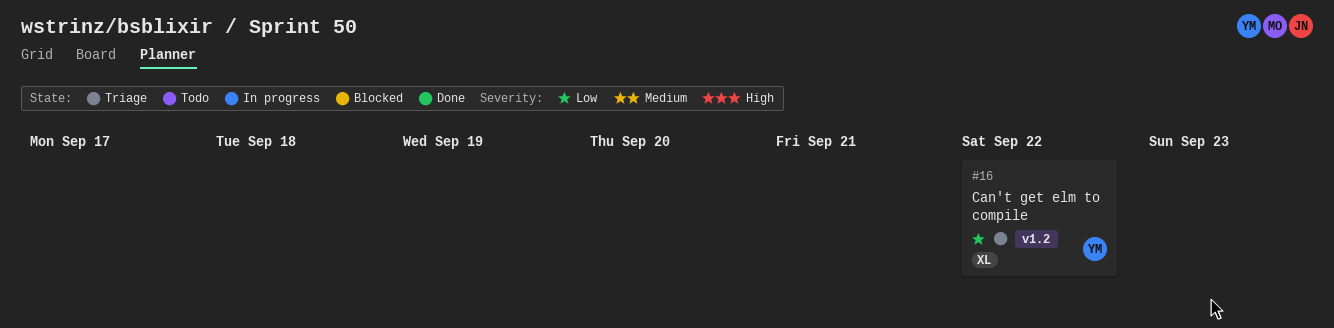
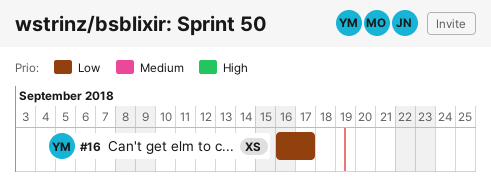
#16, estimate: XL -> XS
#16, due: Sep 22 -> Sep 17

